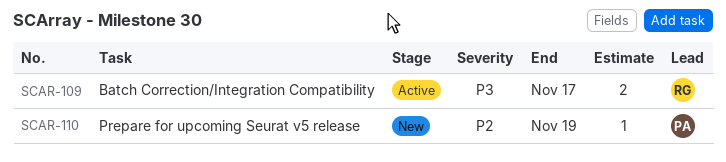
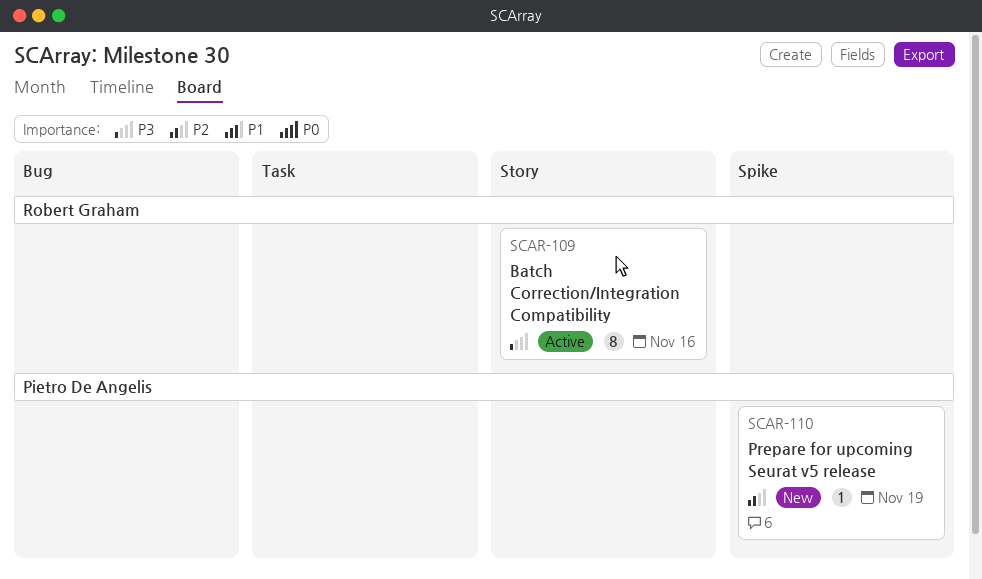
SCAR-109, estimate: 2 -> 8
SCAR-109, due: Nov 17 -> Nov 16

